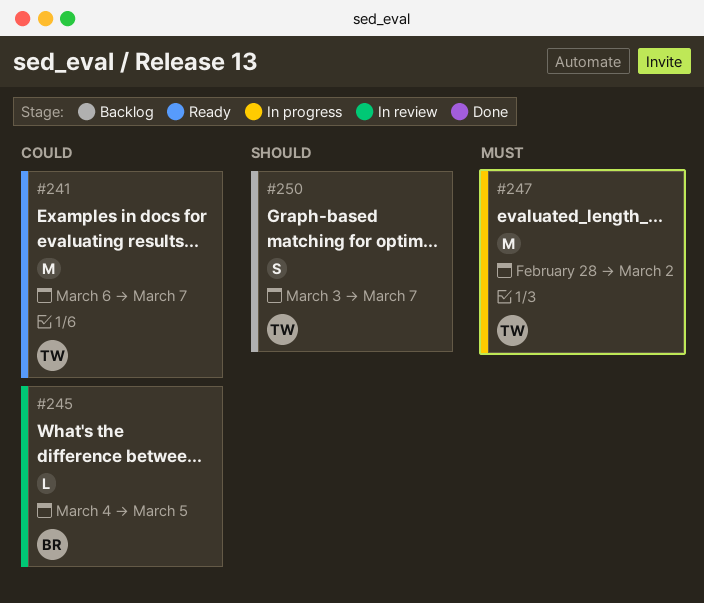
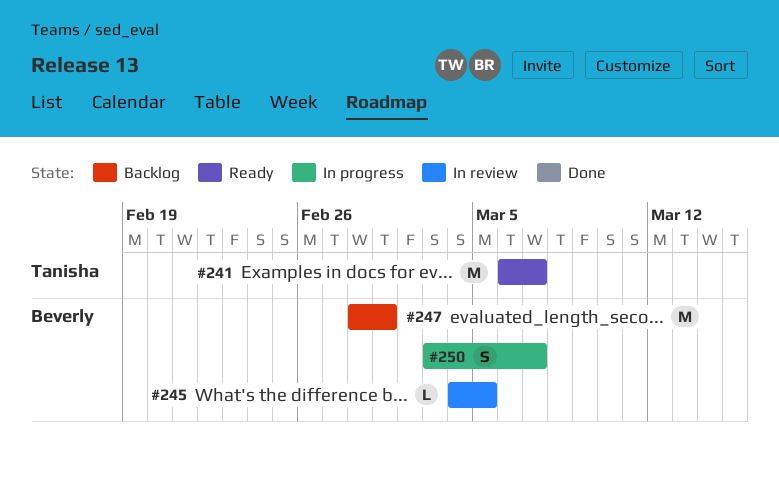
#247, status: In progress -> Backlog
#247, owner: Tanisha -> Beverly
#247, due: Mar 2 -> Mar 1
#250, status: Backlog -> In progress
#250, owner: Tanisha -> Beverly

